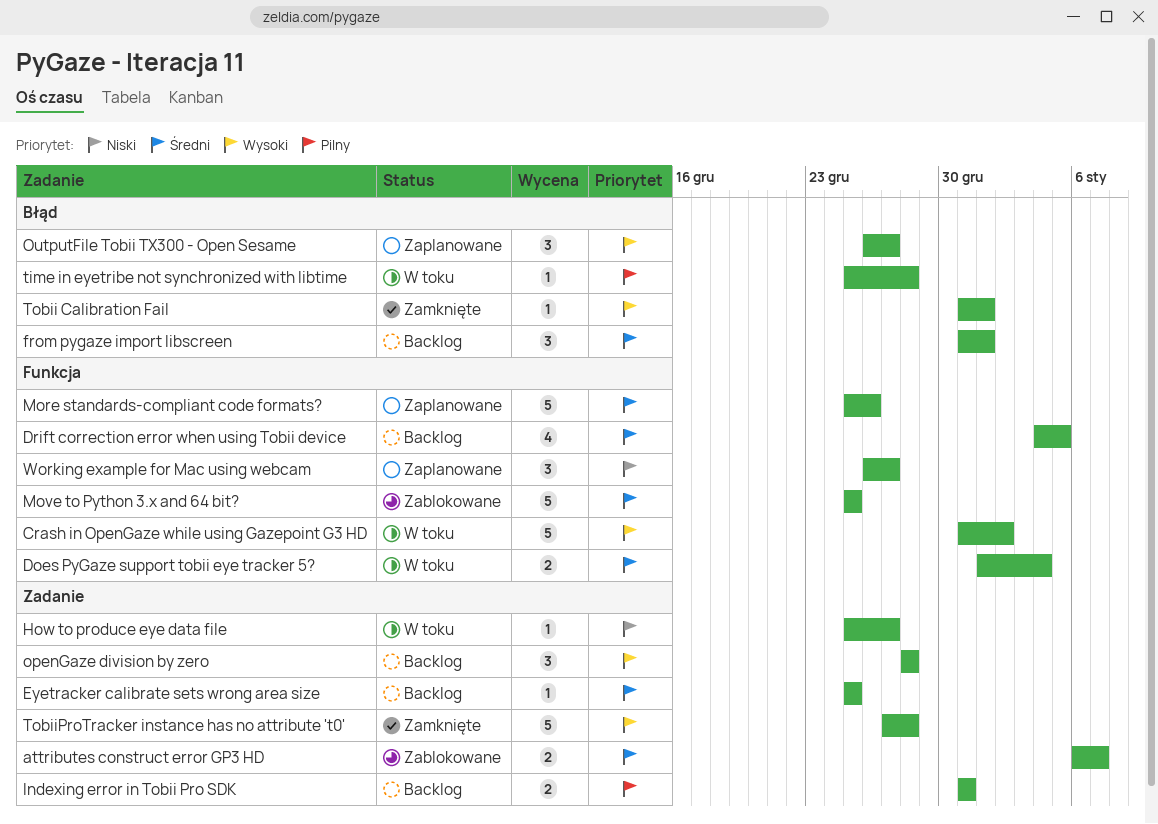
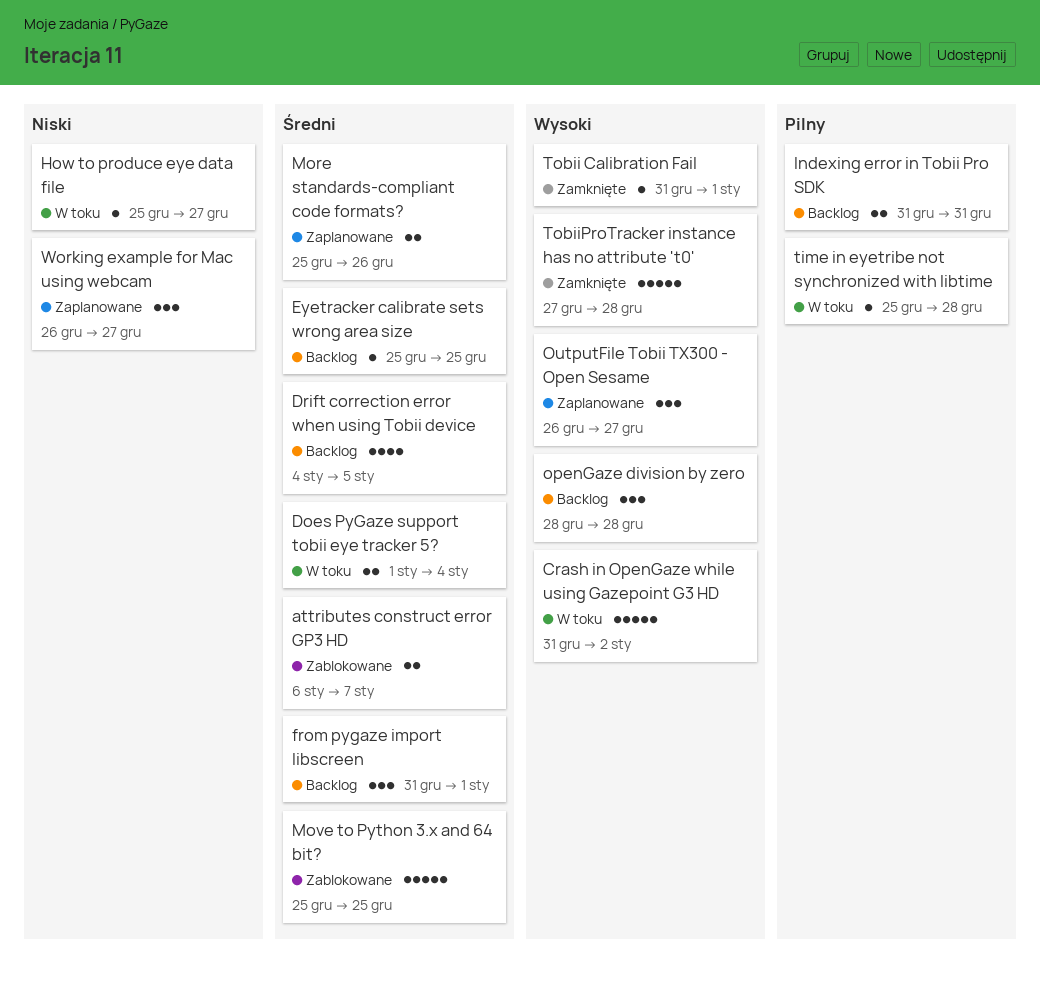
More standards-compliant code formats?, estimate: 5 -> 2

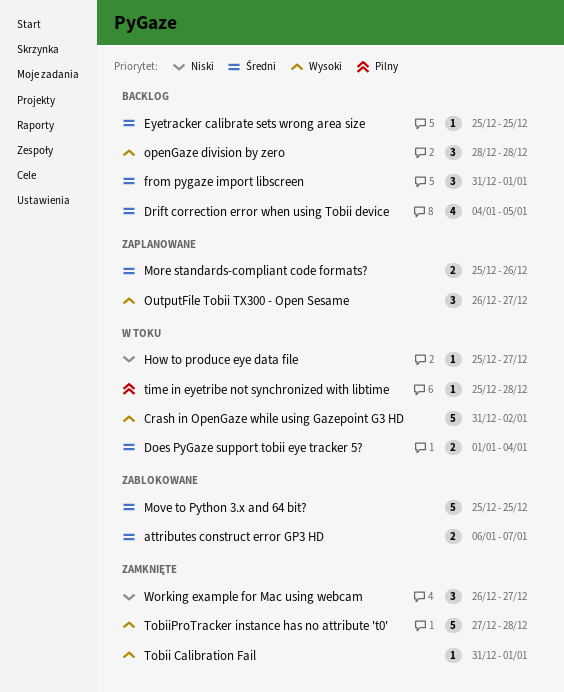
Indexing error in Tobii Pro SDK: present -> none
Working example for Mac using webcam, status: Zaplanowane -> Zamknięte

